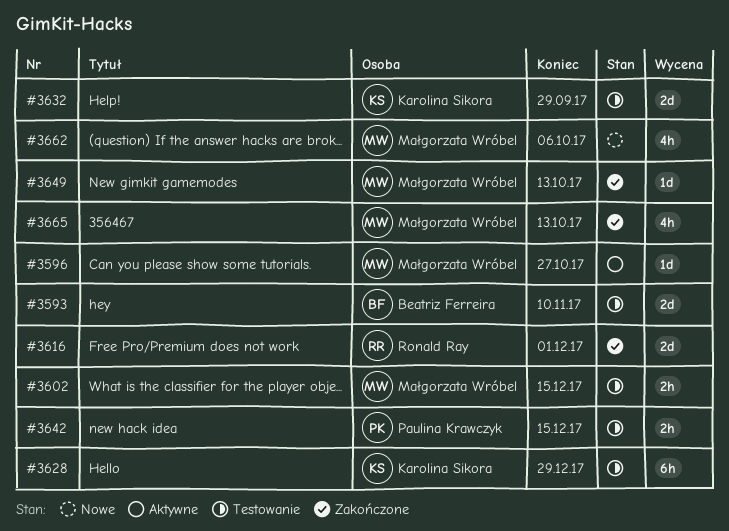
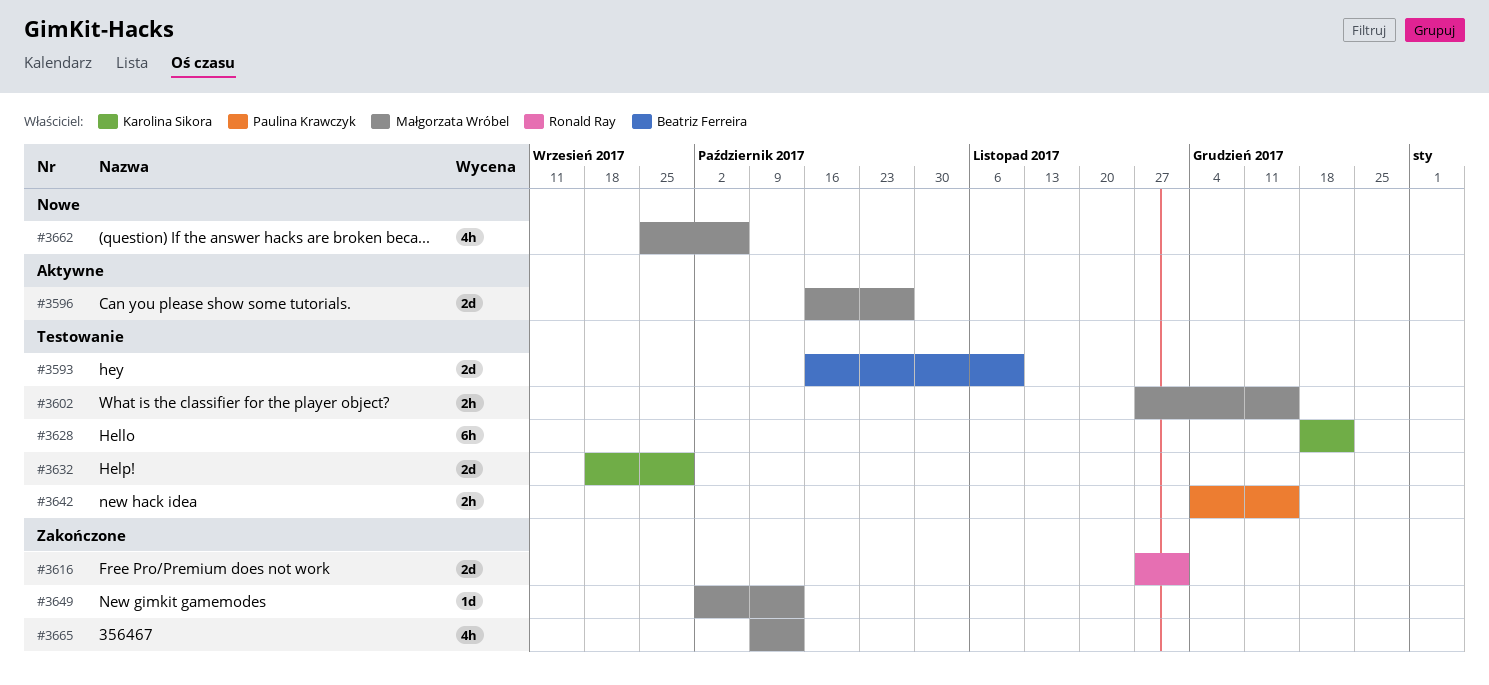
#3596, estimate: 1d -> 2d
#3628, due: Dec 29 -> Dec 22

